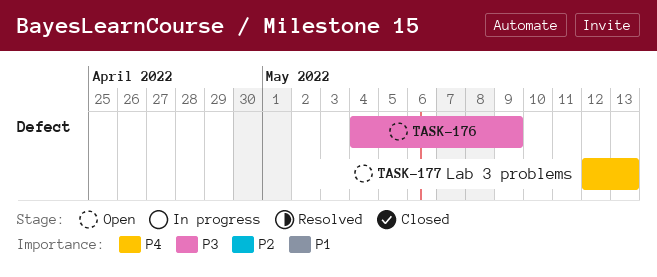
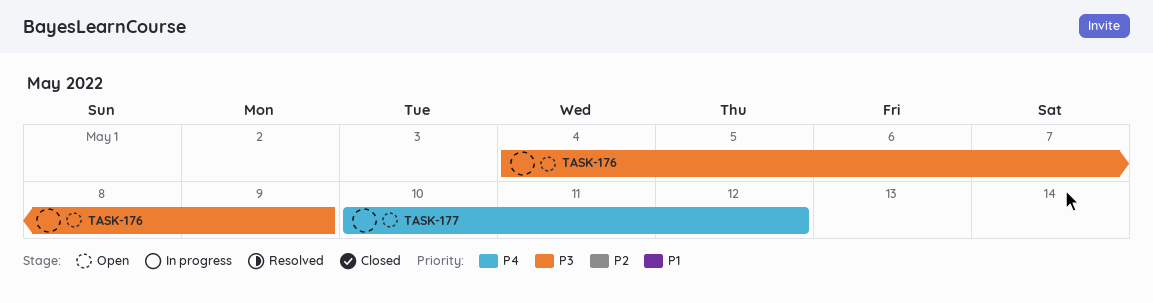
TASK-177, start: May 12 -> May 10
TASK-177, due: May 13 -> May 12

